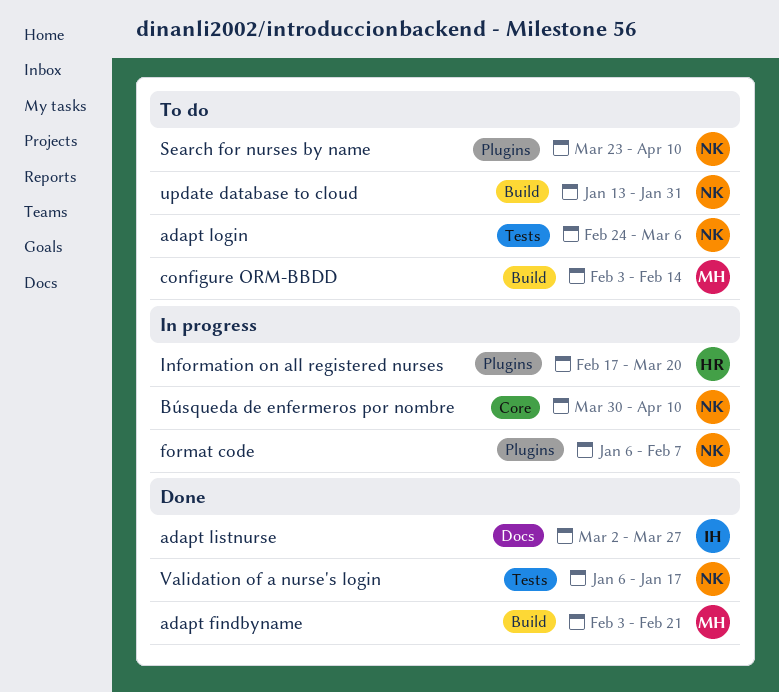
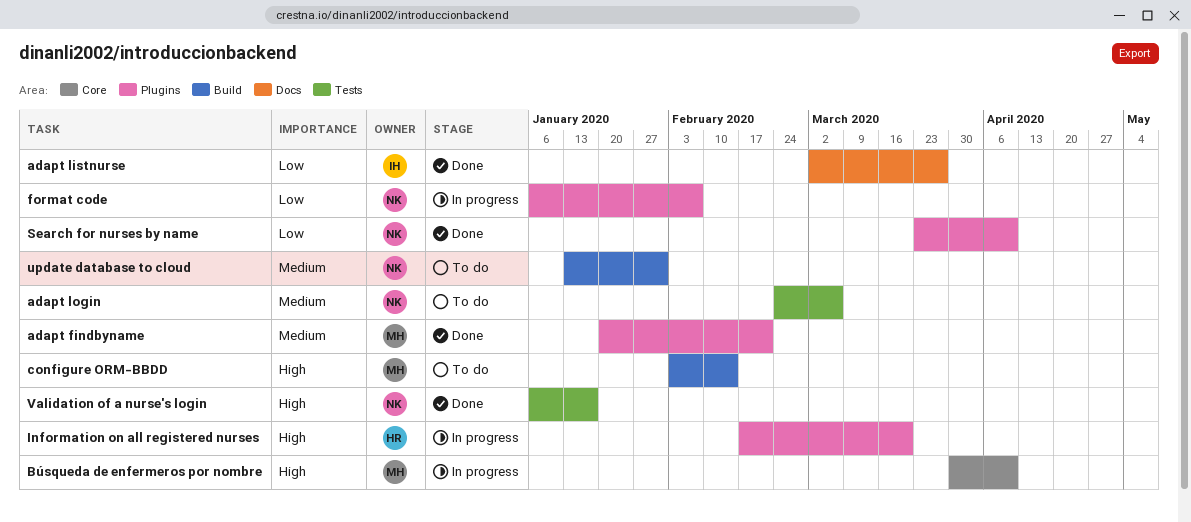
adapt findbyname, label: Build -> Plugins
adapt findbyname, start: Feb 3 -> Jan 20
Búsqueda de enfermeros por nombre, owner: NK -> MH
Search for nurses by name, status: To do -> Done

